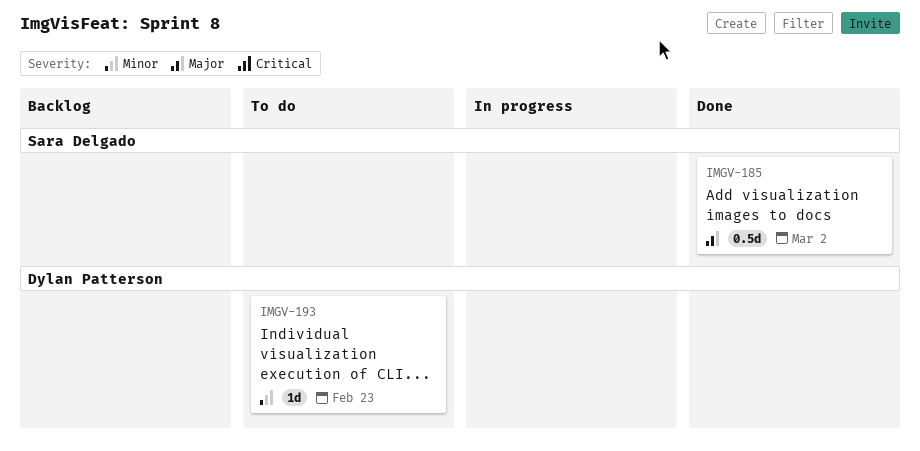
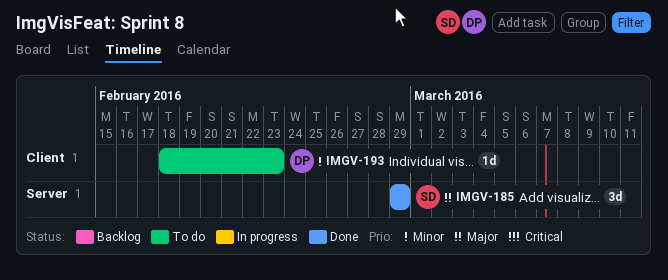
IMGV-185, estimate: 0.5d -> 3d
IMGV-185, due: Mar 2 -> Feb 29

